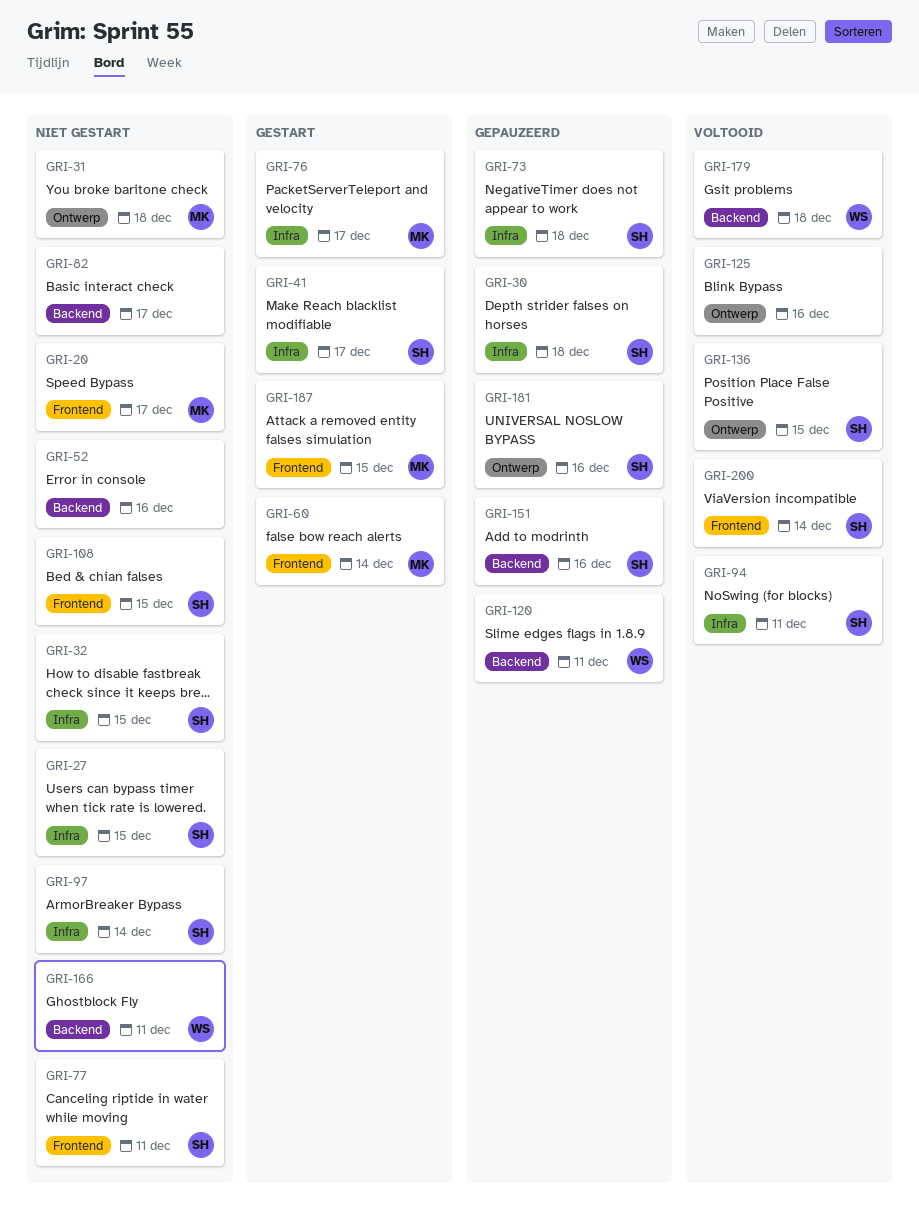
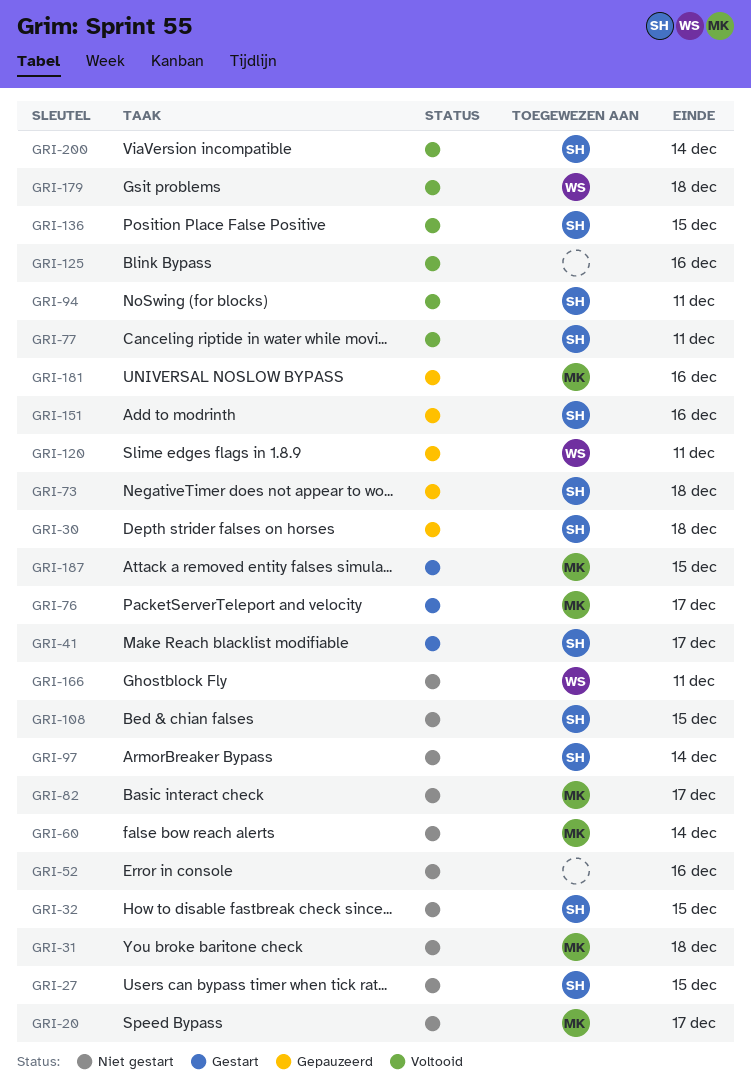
GRI-60, status: Gestart -> Niet gestart
GRI-77, status: Niet gestart -> Voltooid
GRI-82, owner: none -> MK
GRI-181, owner: SH -> MK

